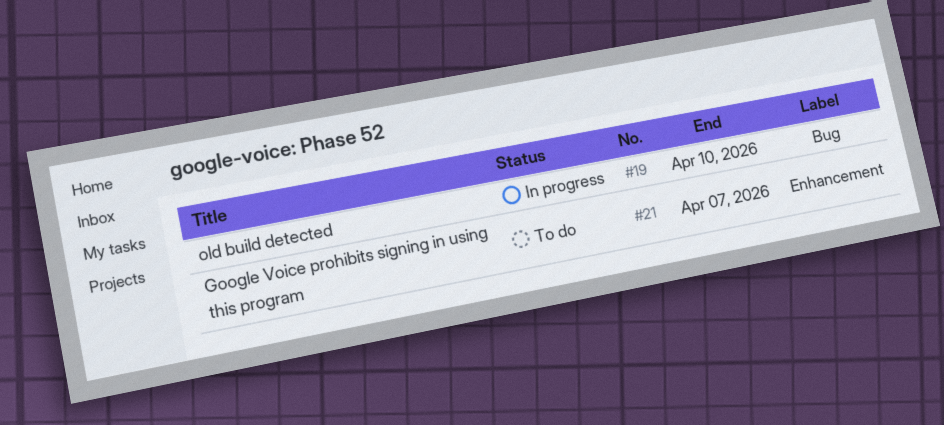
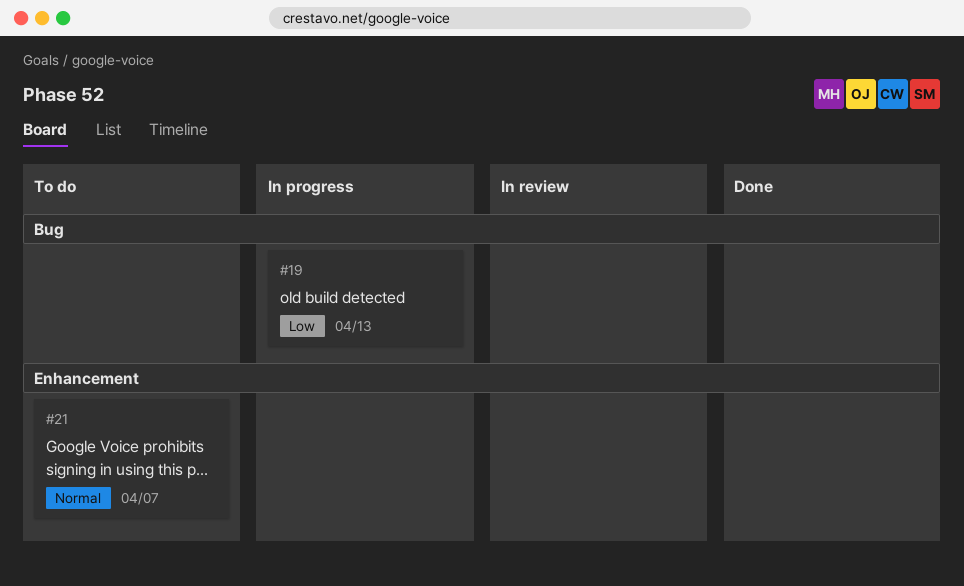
#19, due: Apr 10 -> Apr 13

